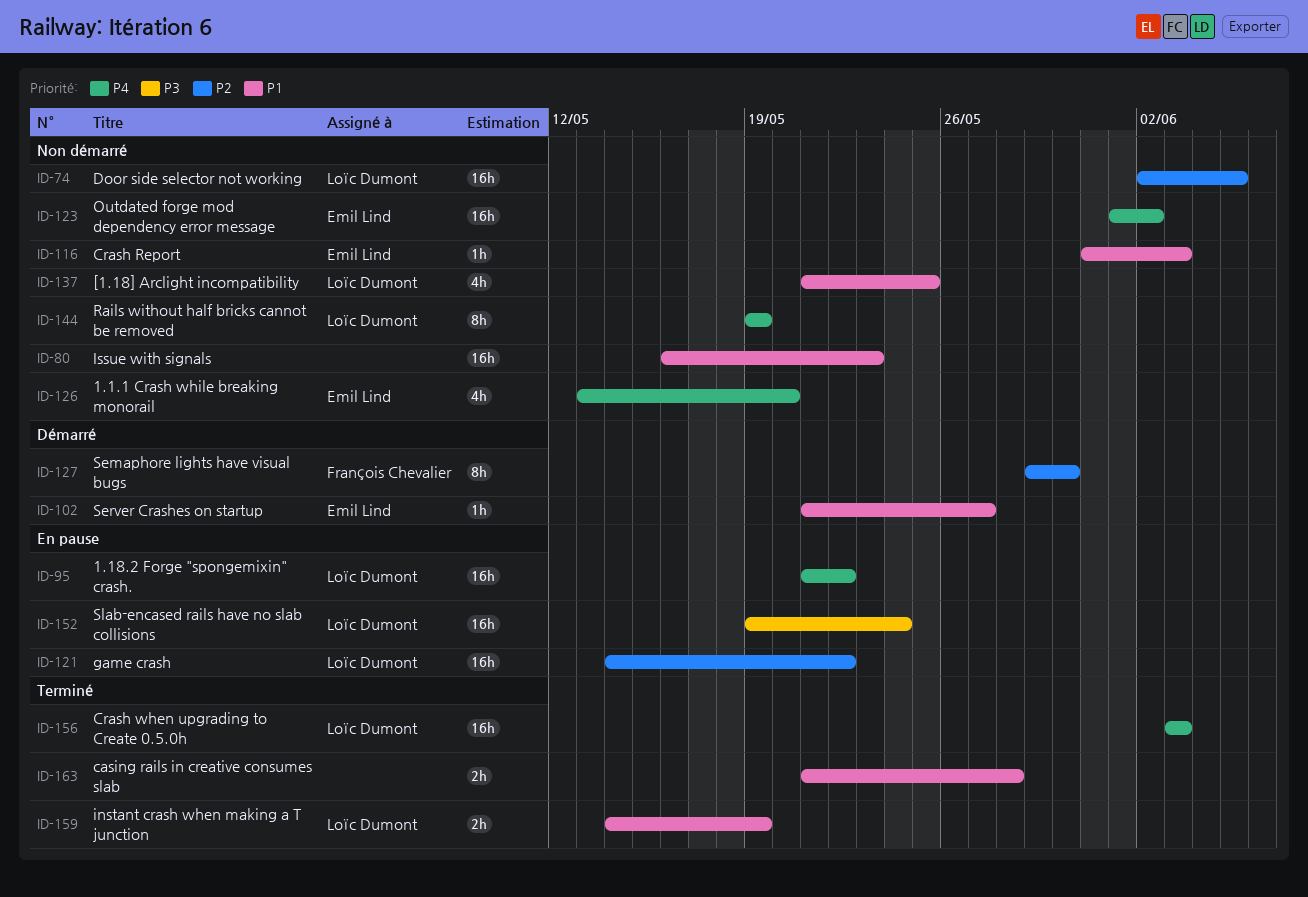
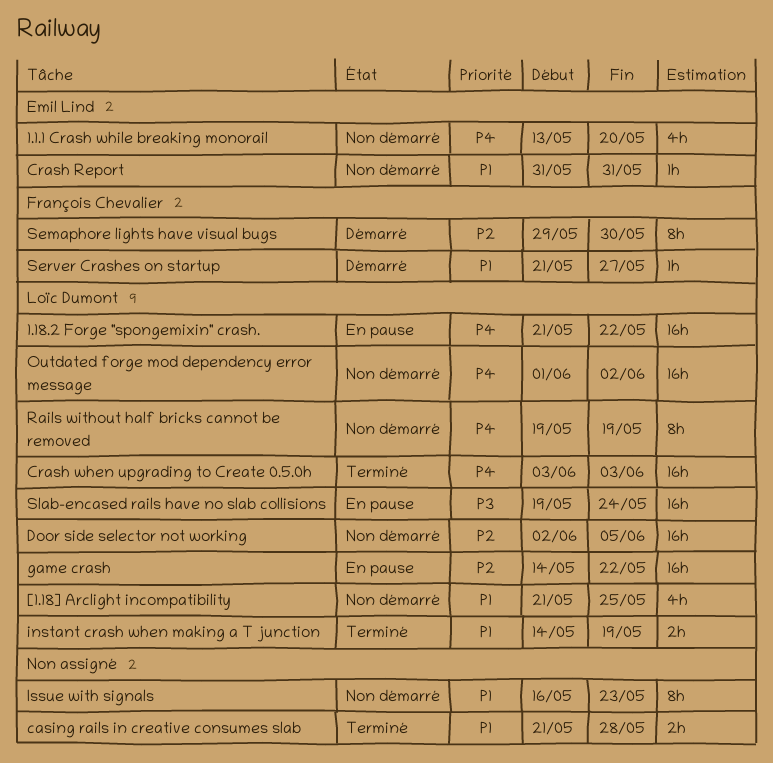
Crash Report, due: Jun 3 -> May 31
Issue with signals, estimate: 16h -> 8h
Outdated forge mod dependency error message, owner: Emil Lind -> Loïc Dumont
Server Crashes on startup, owner: Emil Lind -> François Chevalier

